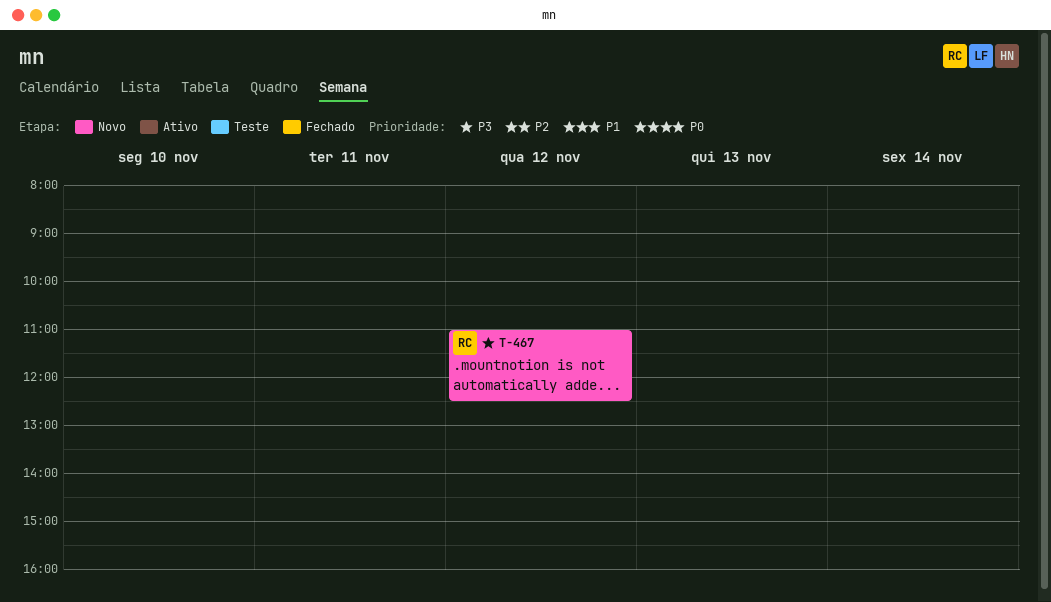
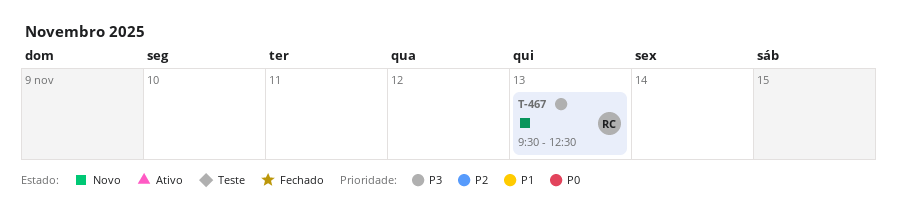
T-467, day: Nov 12 -> Nov 13
T-467, begins: 11:00 -> 09:30

